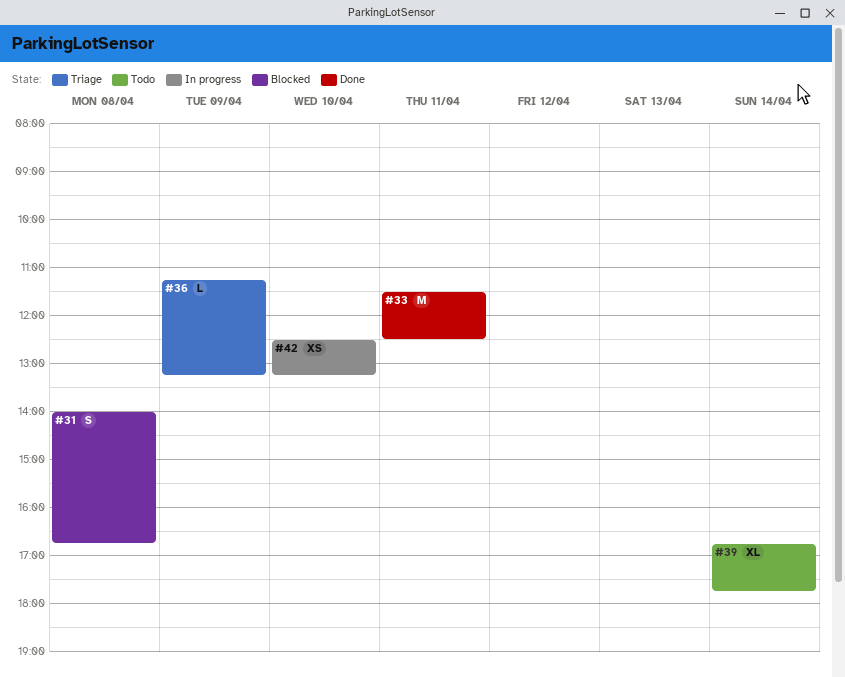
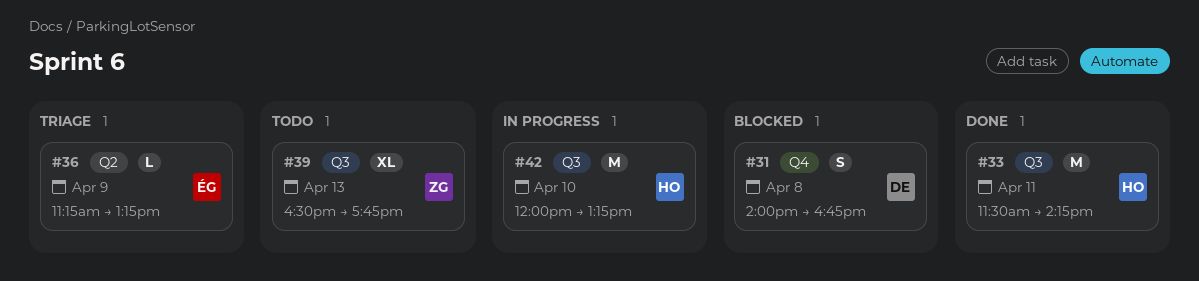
#33, ends: 12:30 -> 14:15
#39, day: Apr 14 -> Apr 13
#39, begins: 16:45 -> 16:30
#42, estimate: XS -> M
#42, begins: 12:30 -> 12:00

